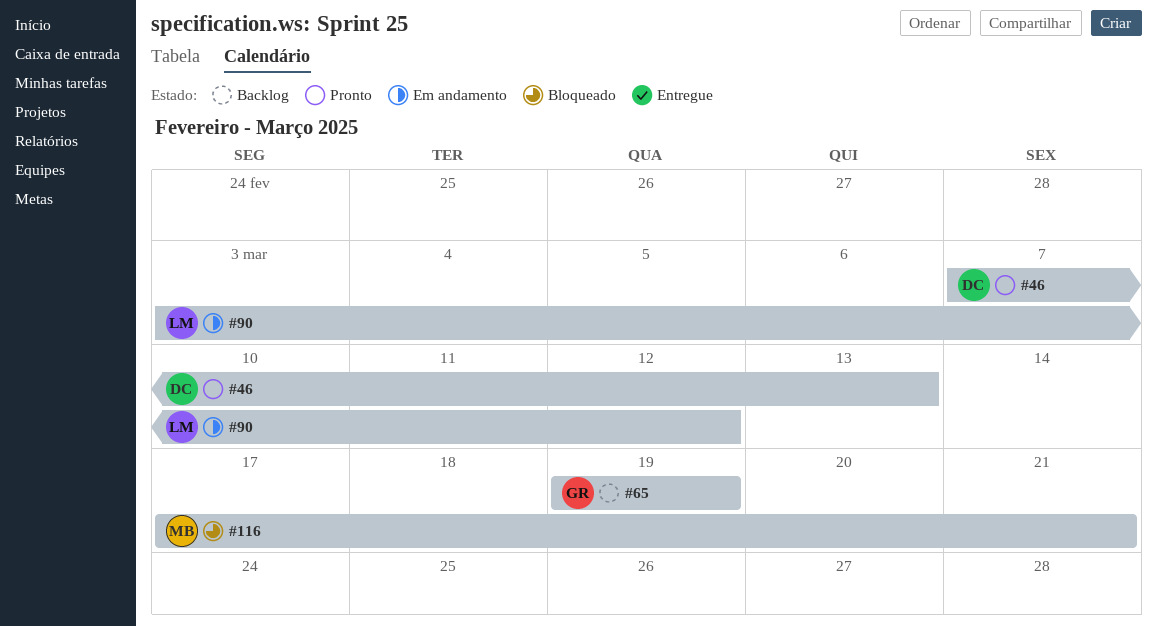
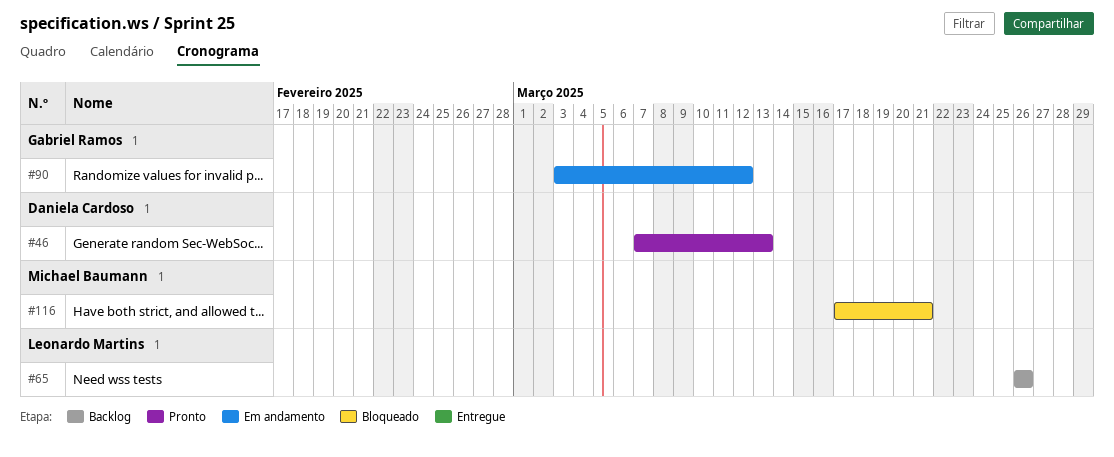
#65, owner: Gabriel Ramos -> Leonardo Martins
#65, start: Mar 19 -> Mar 26
#65, due: Mar 19 -> Mar 26
#90, owner: Leonardo Martins -> Gabriel Ramos

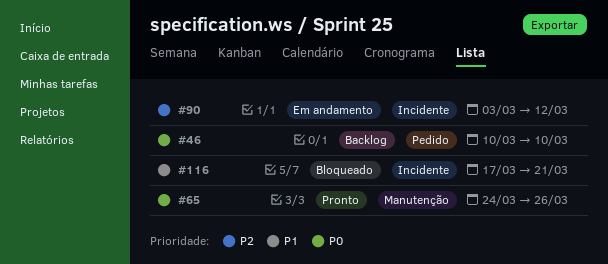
#46, status: Pronto -> Backlog
#46, start: Mar 7 -> Mar 10
#46, due: Mar 13 -> Mar 10
#65, status: Backlog -> Pronto
#65, start: Mar 26 -> Mar 24

